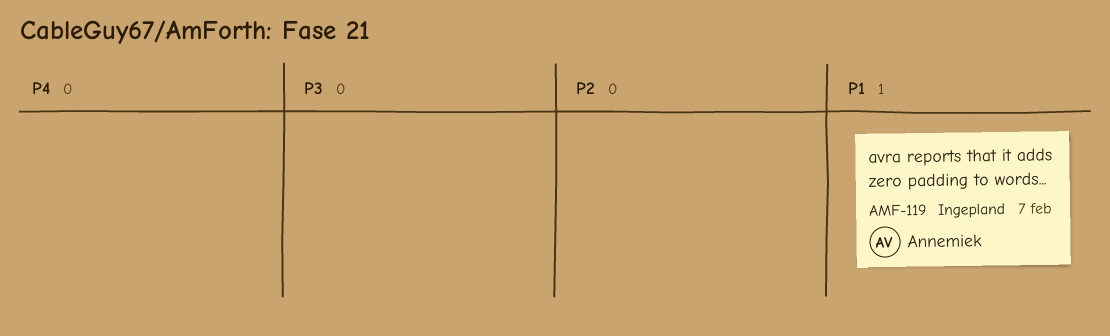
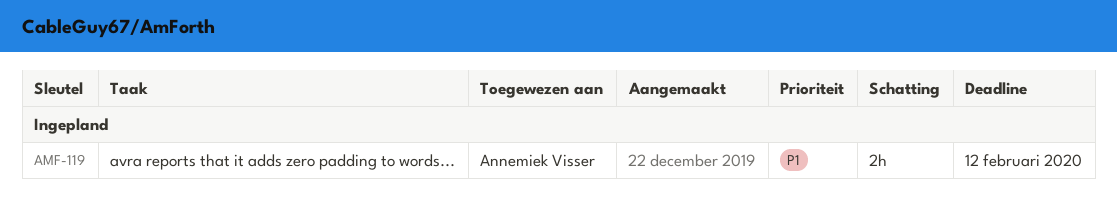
AMF-119, due: Feb 7 -> Feb 12

